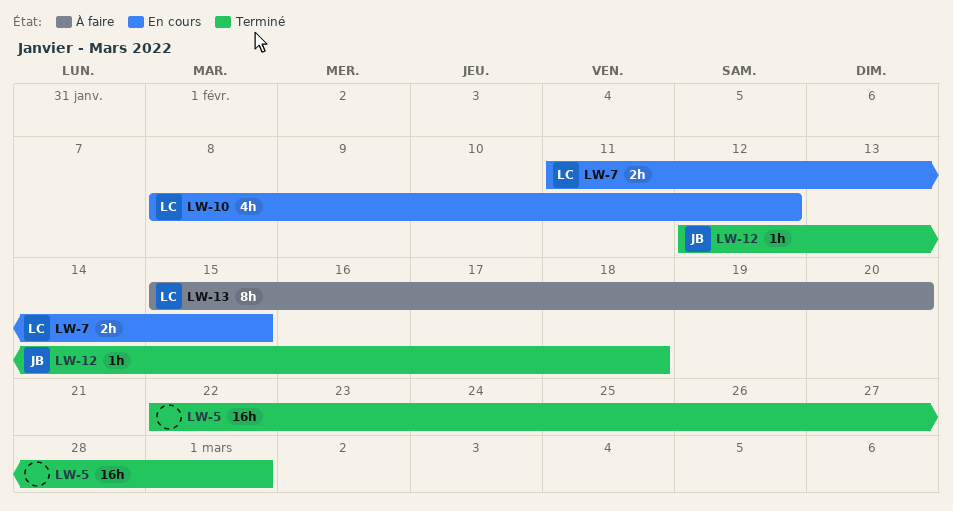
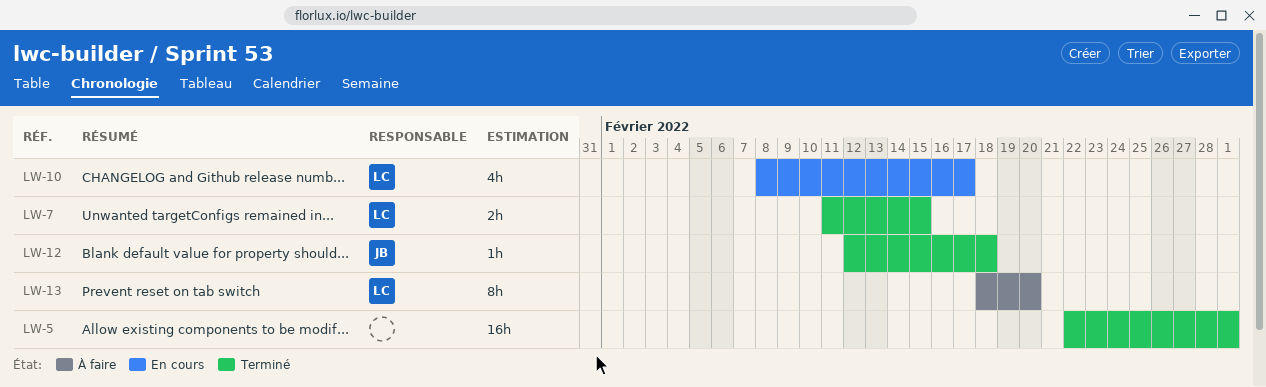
LW-7, status: En cours -> Terminé
LW-10, due: Feb 12 -> Feb 17
LW-13, start: Feb 15 -> Feb 18

